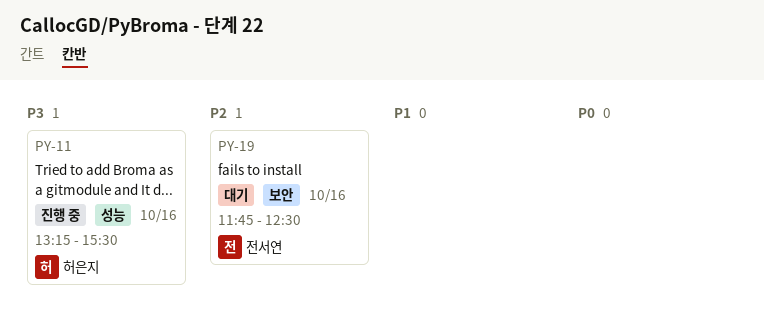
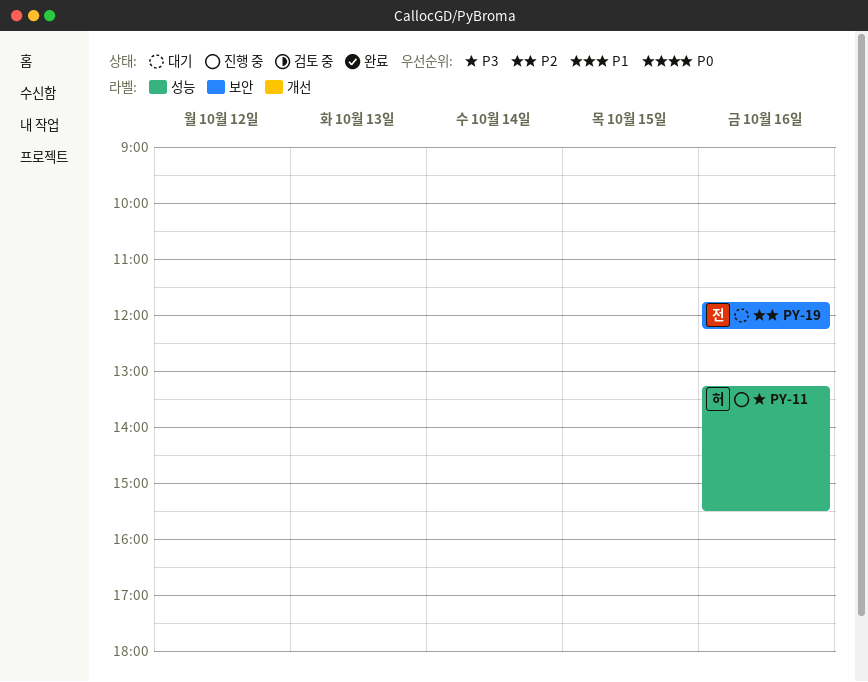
PY-19, ends: 12:30 -> 12:15

